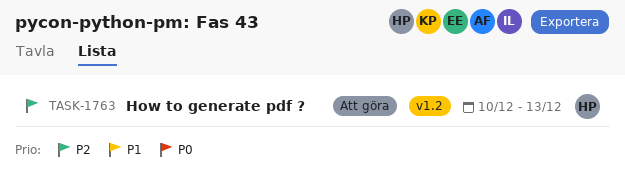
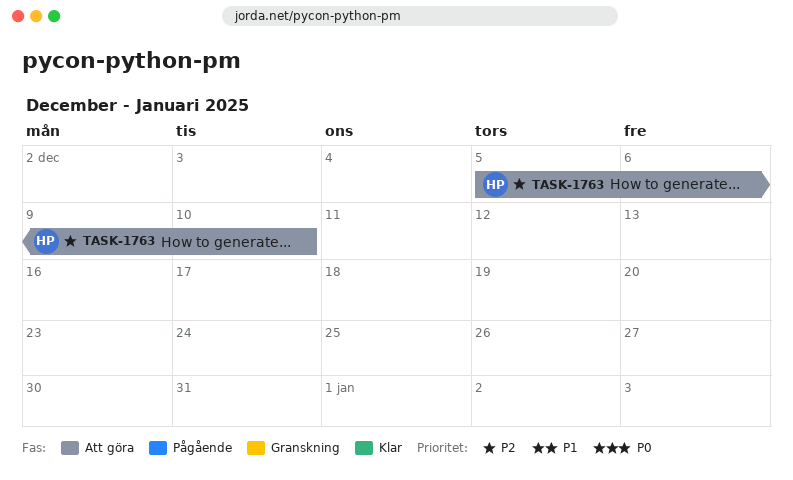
TASK-1763, start: Dec 10 -> Dec 5
TASK-1763, due: Dec 13 -> Dec 10

